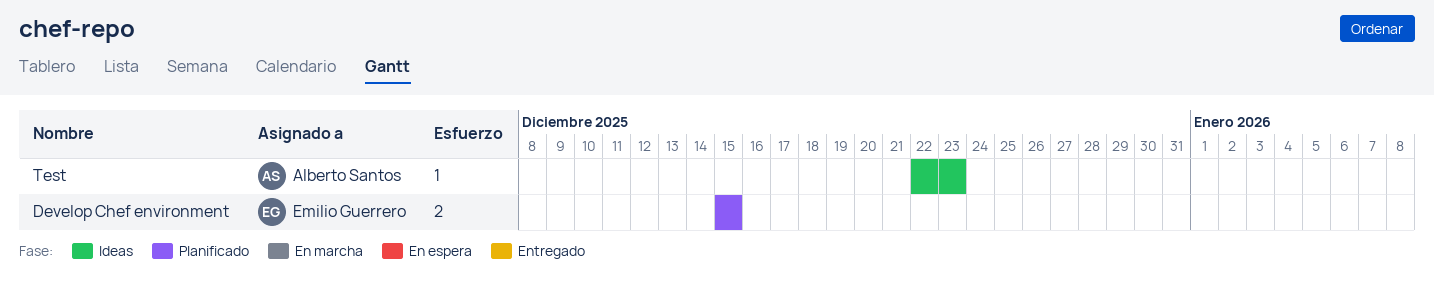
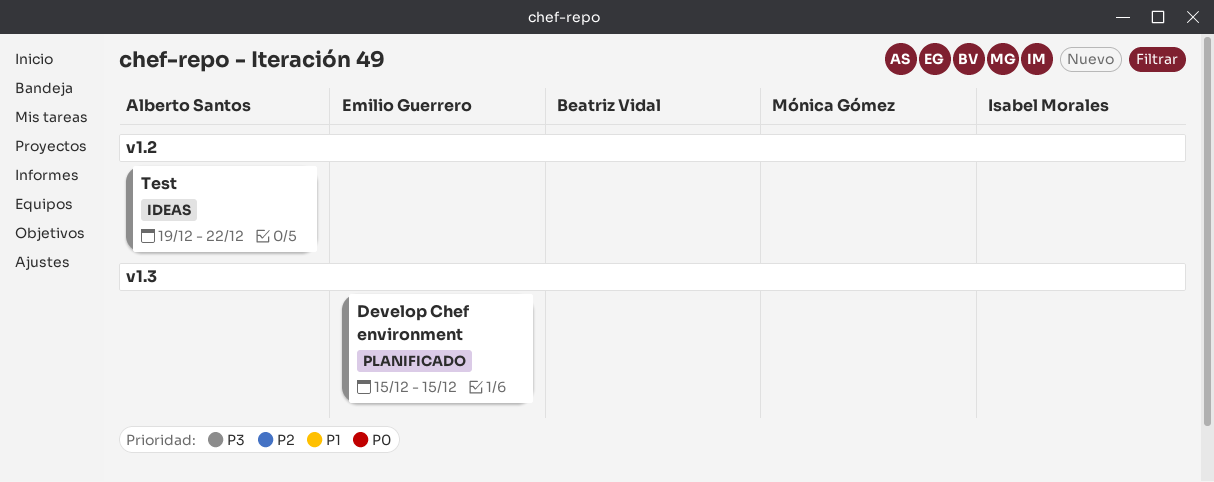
Test, start: Dec 22 -> Dec 19
Test, due: Dec 23 -> Dec 22

